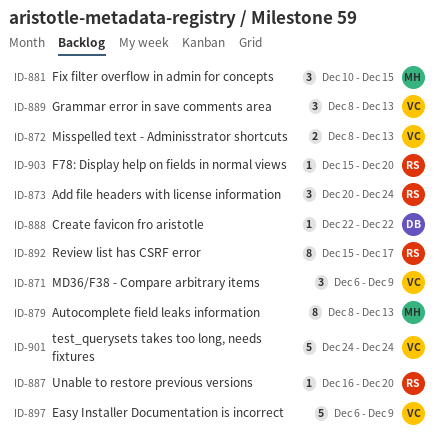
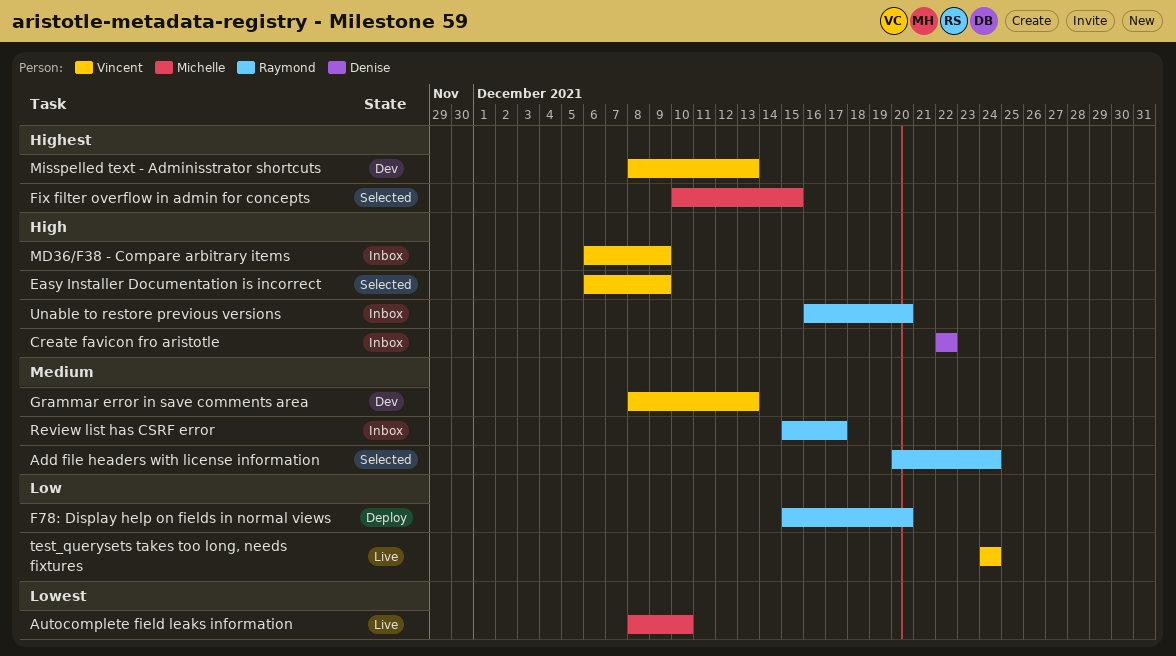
Autocomplete field leaks information, due: Dec 13 -> Dec 10

